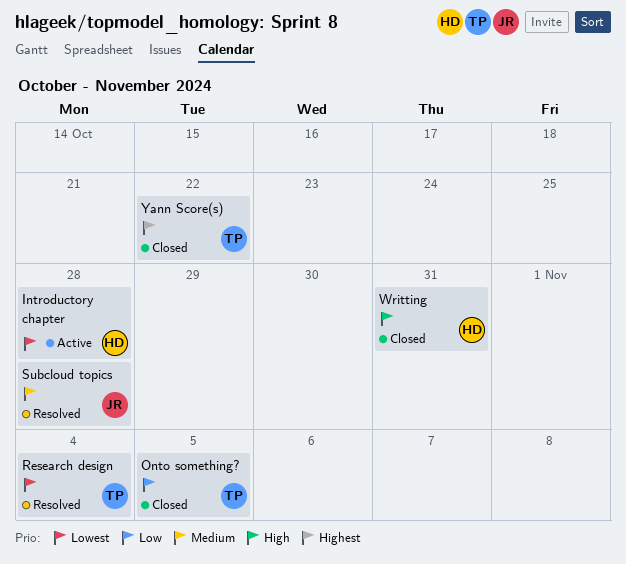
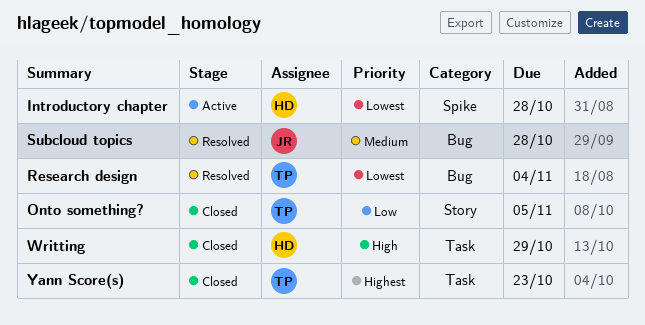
Writting, due: Oct 31 -> Oct 29
Yann Score(s), due: Oct 22 -> Oct 23

